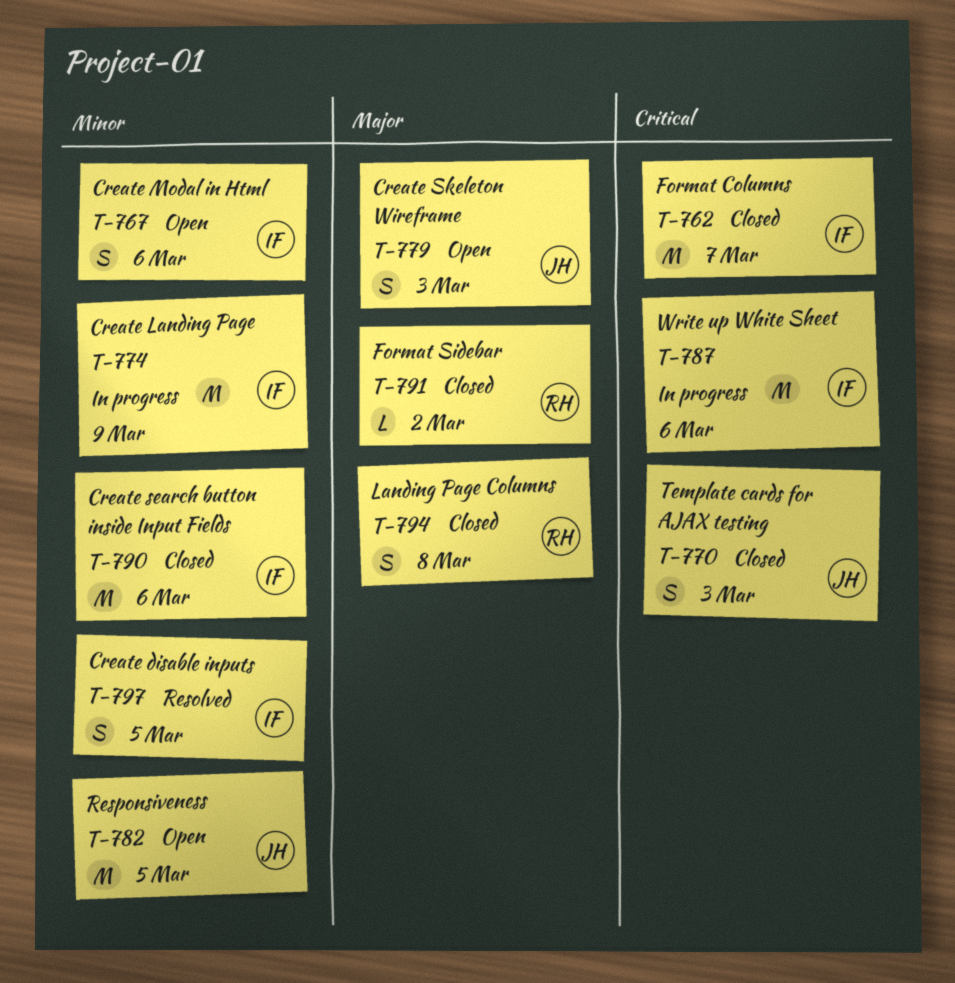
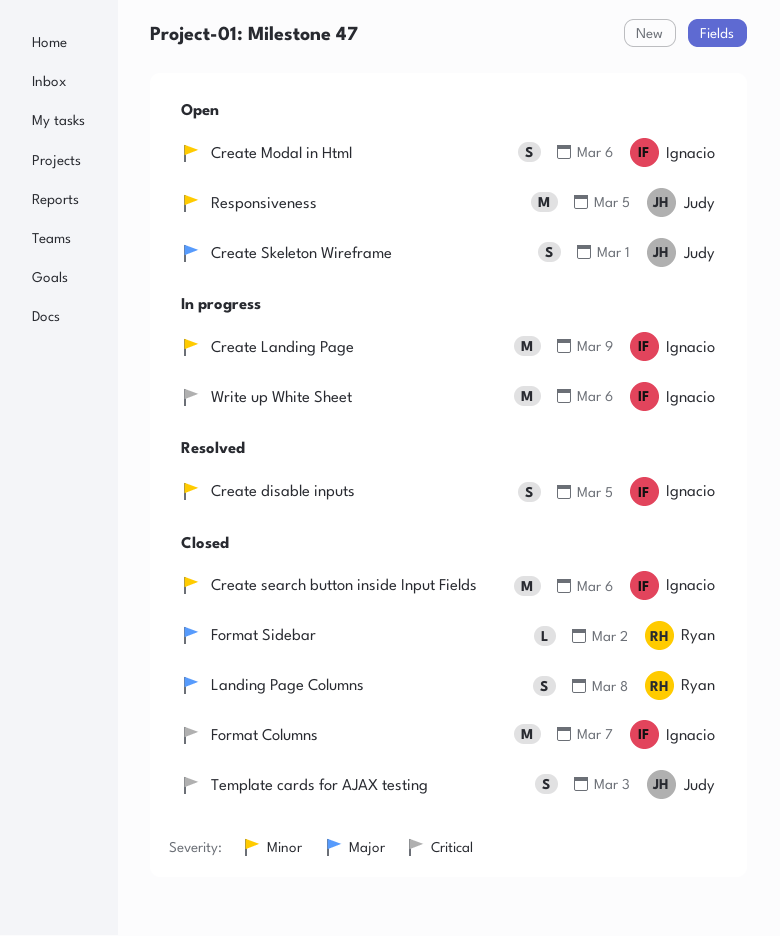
Create Skeleton Wireframe, due: Mar 3 -> Mar 1

